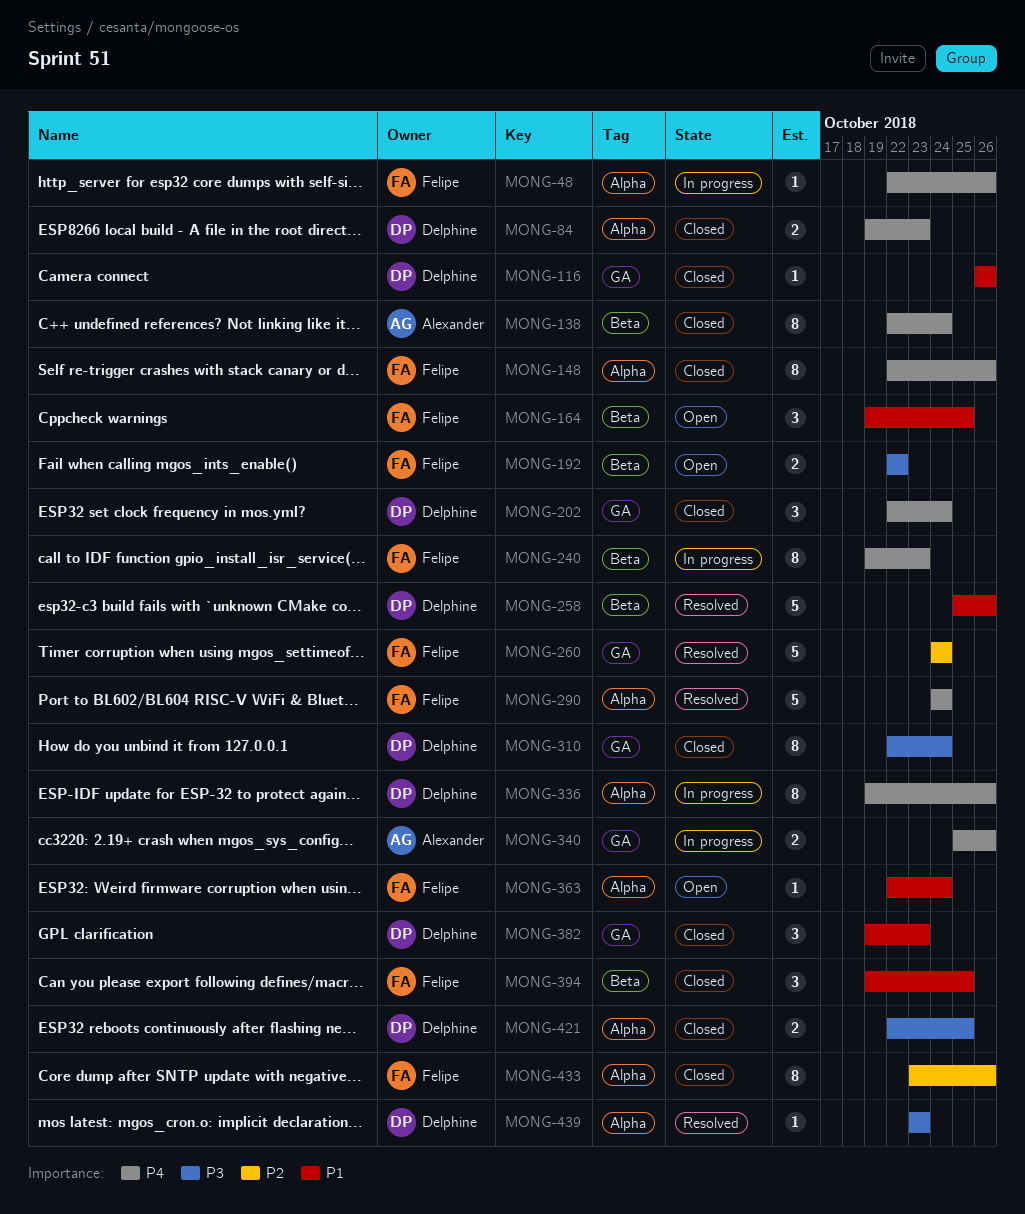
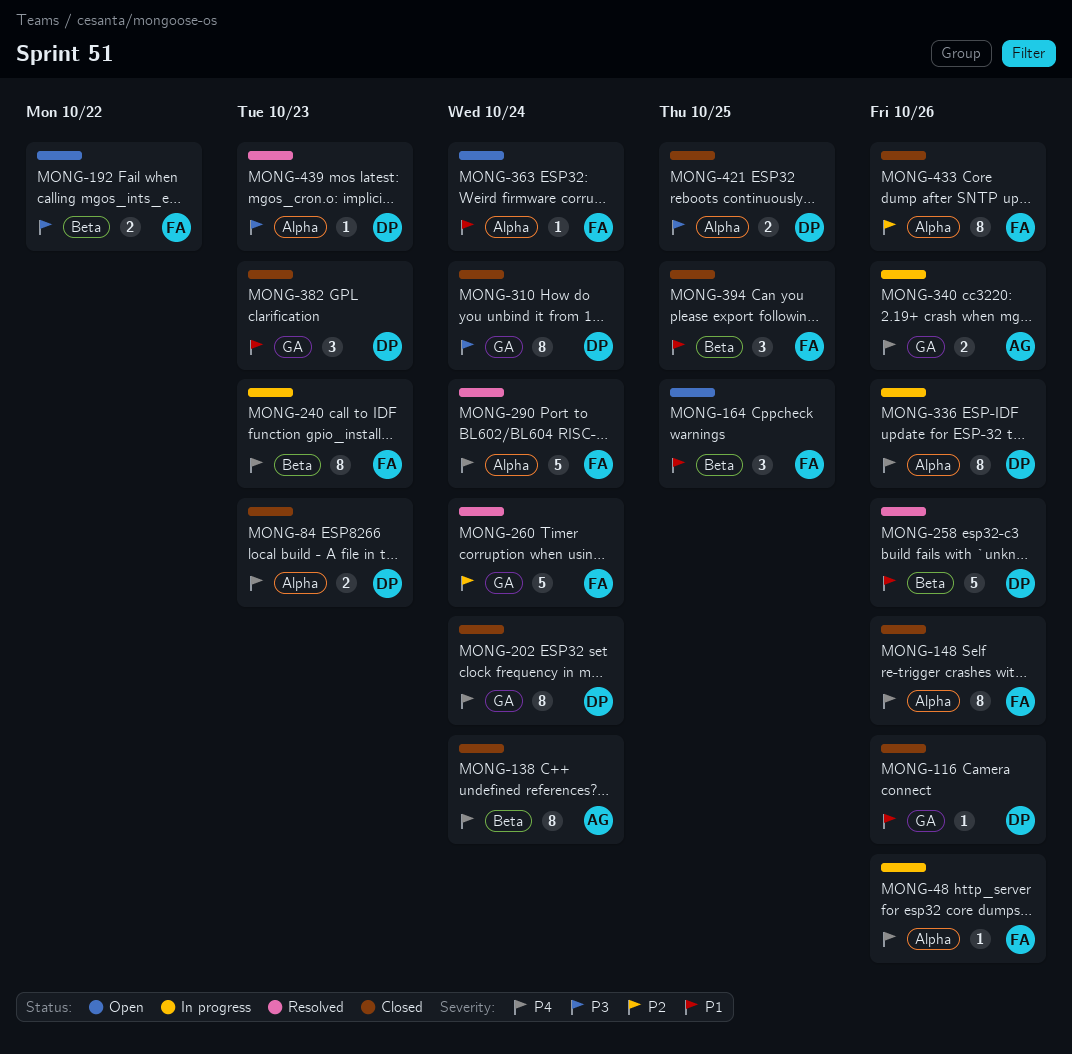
MONG-202, estimate: 3 -> 8

